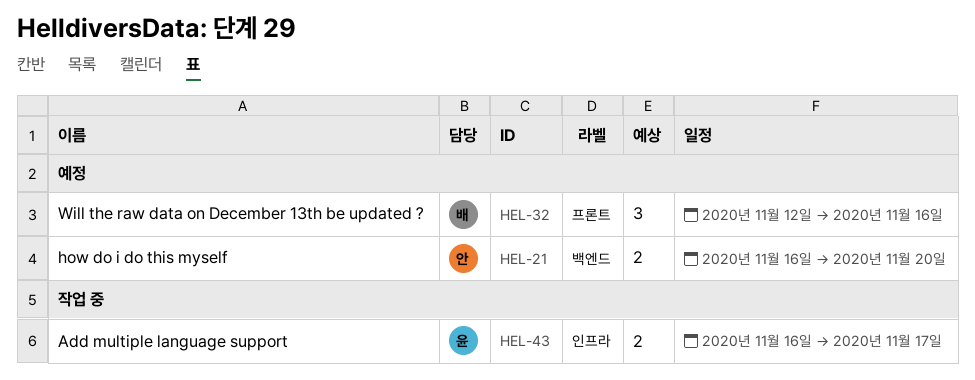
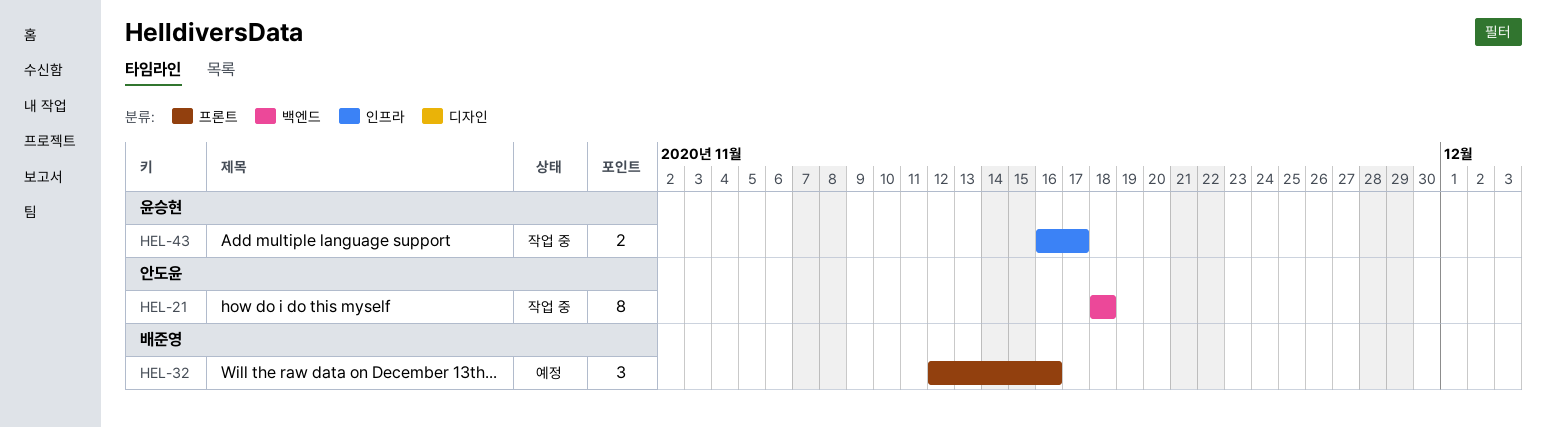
HEL-21, status: 예정 -> 작업 중
HEL-21, estimate: 2 -> 8
HEL-21, start: Nov 16 -> Nov 18
HEL-21, due: Nov 20 -> Nov 18

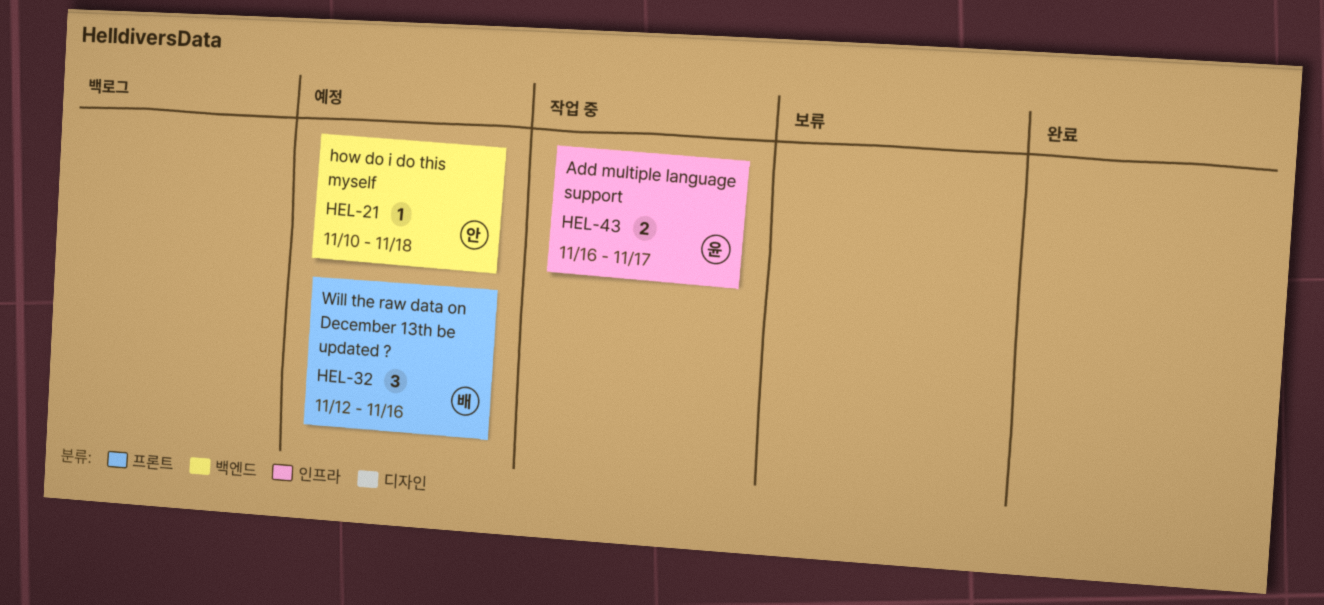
HEL-21, status: 작업 중 -> 예정
HEL-21, estimate: 8 -> 1
HEL-21, start: Nov 18 -> Nov 10

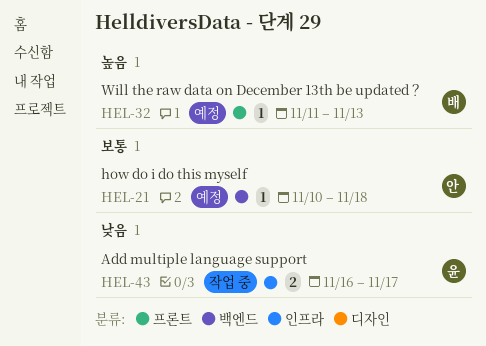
HEL-32, estimate: 3 -> 1
HEL-32, start: Nov 12 -> Nov 11
HEL-32, due: Nov 16 -> Nov 13

